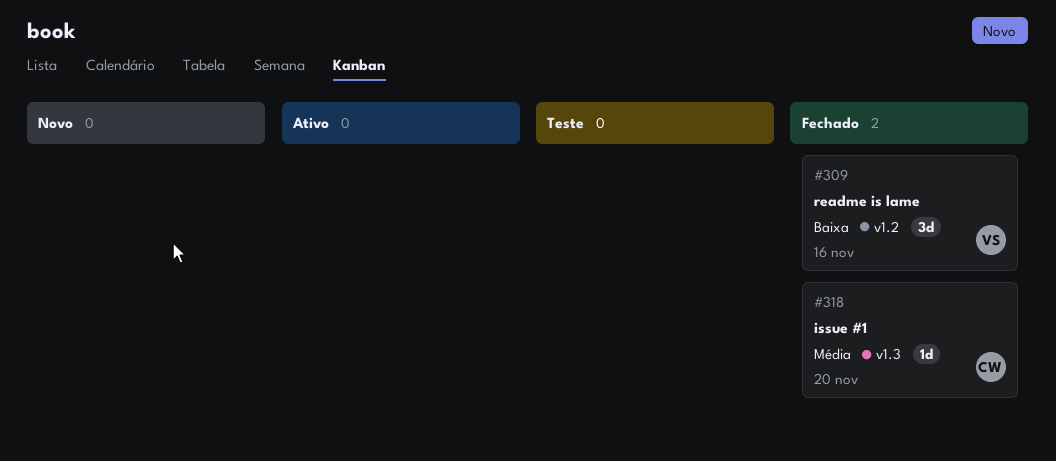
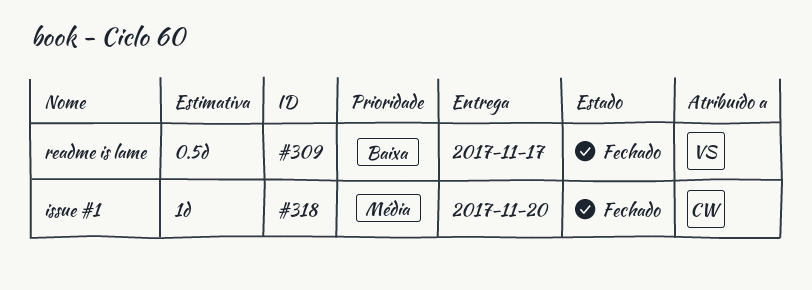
#309, estimate: 3d -> 0.5d
#309, due: Nov 16 -> Nov 17

